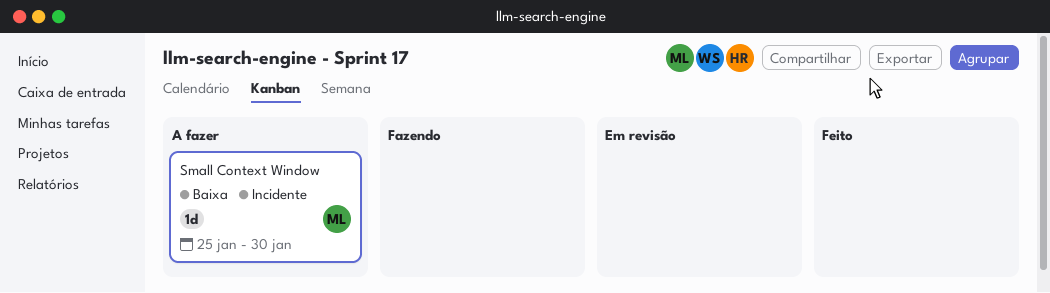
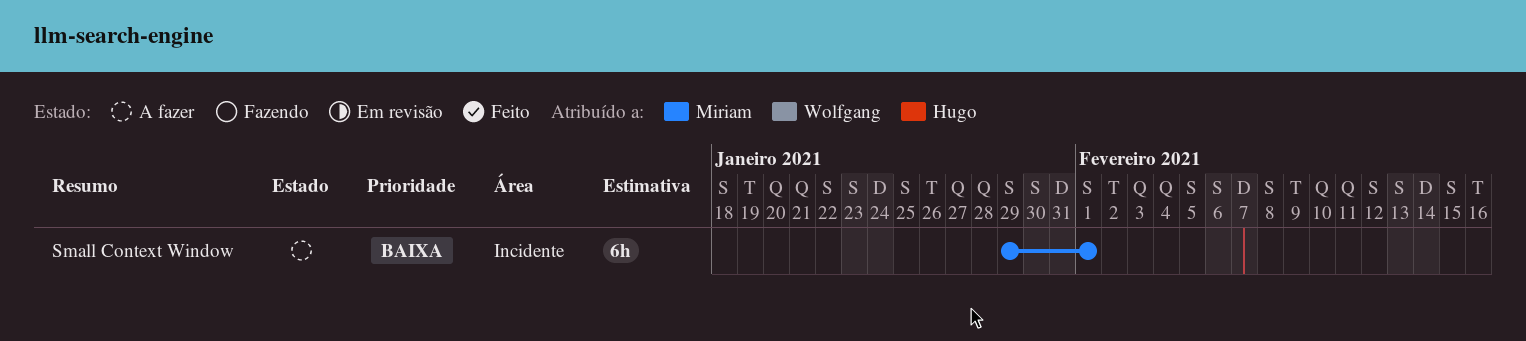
Small Context Window, estimate: 1d -> 6h
Small Context Window, start: Jan 25 -> Jan 29
Small Context Window, due: Jan 30 -> Feb 1

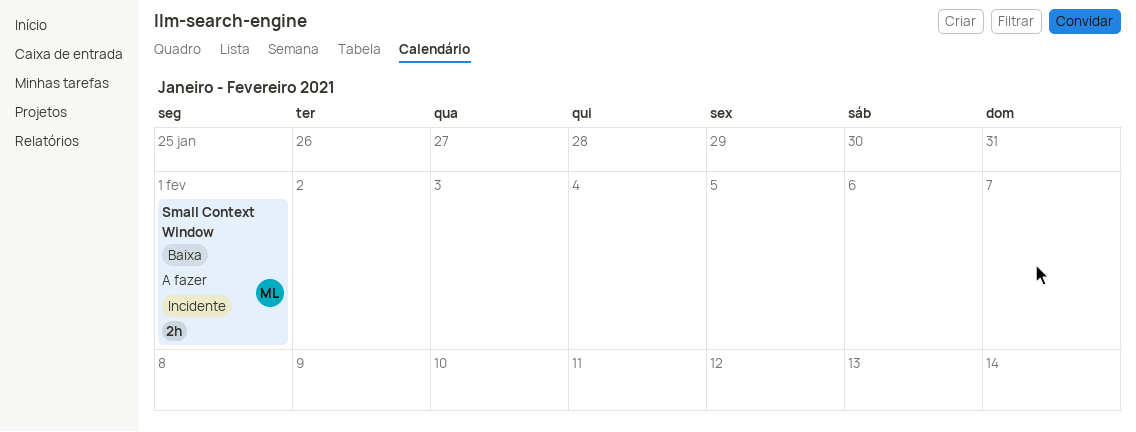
Small Context Window, estimate: 6h -> 2h

